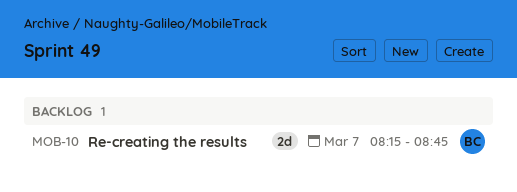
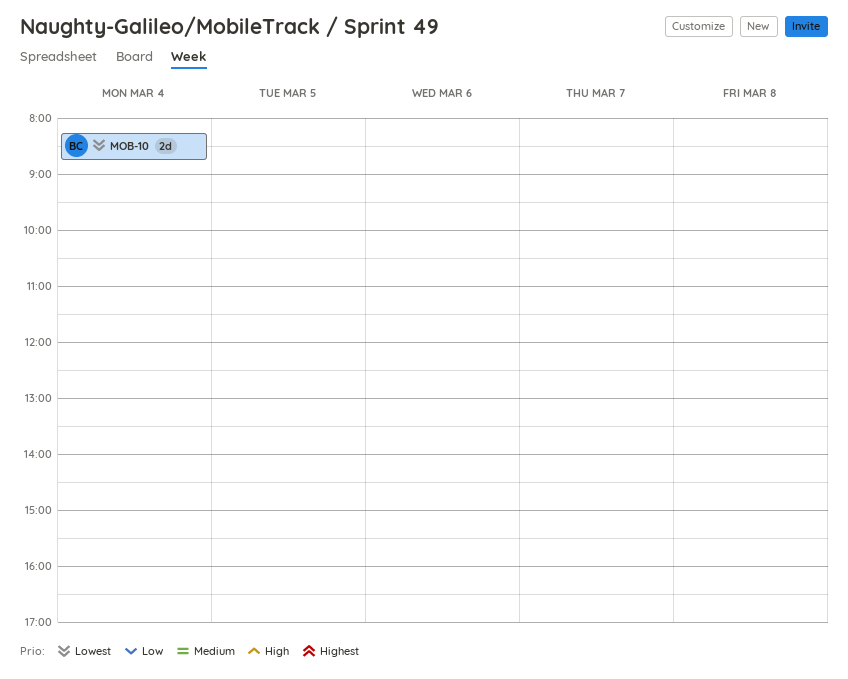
MOB-10, day: Mar 7 -> Mar 4

